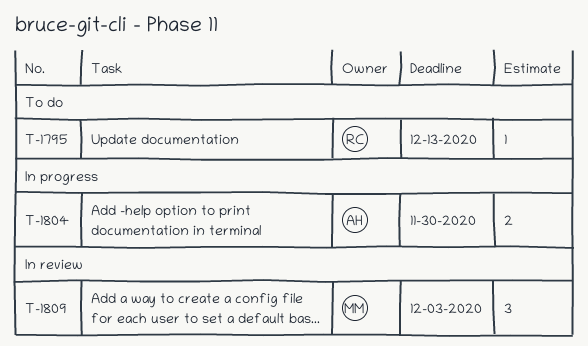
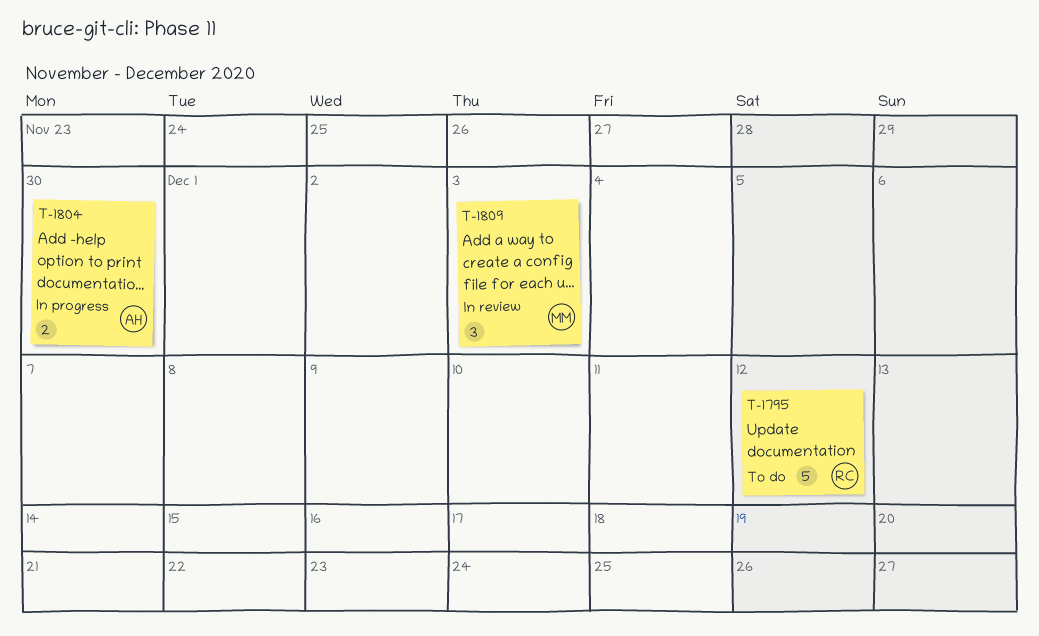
T-1795, estimate: 1 -> 5
T-1795, due: Dec 13 -> Dec 12

